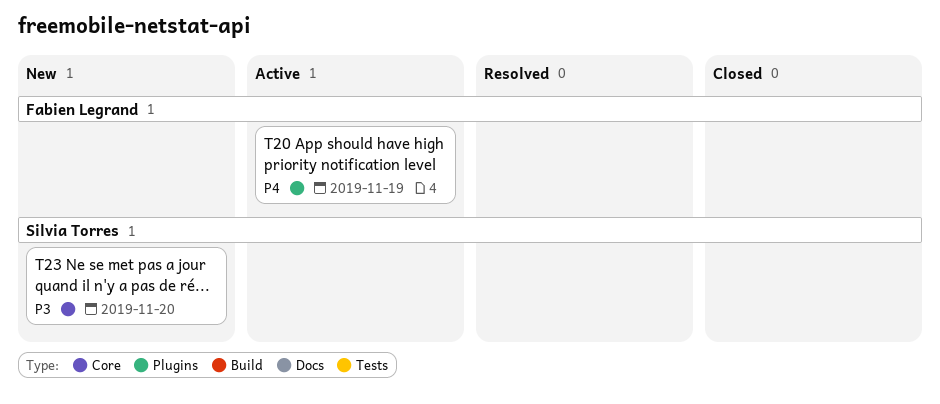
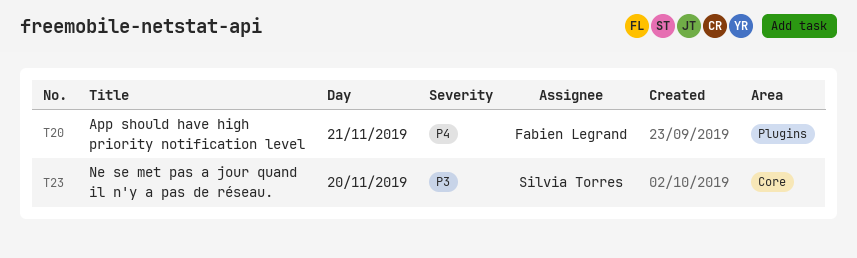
T20, day: Nov 19 -> Nov 21

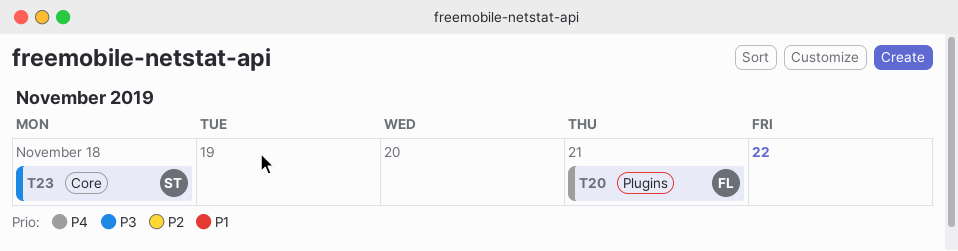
T23, day: Nov 20 -> Nov 18

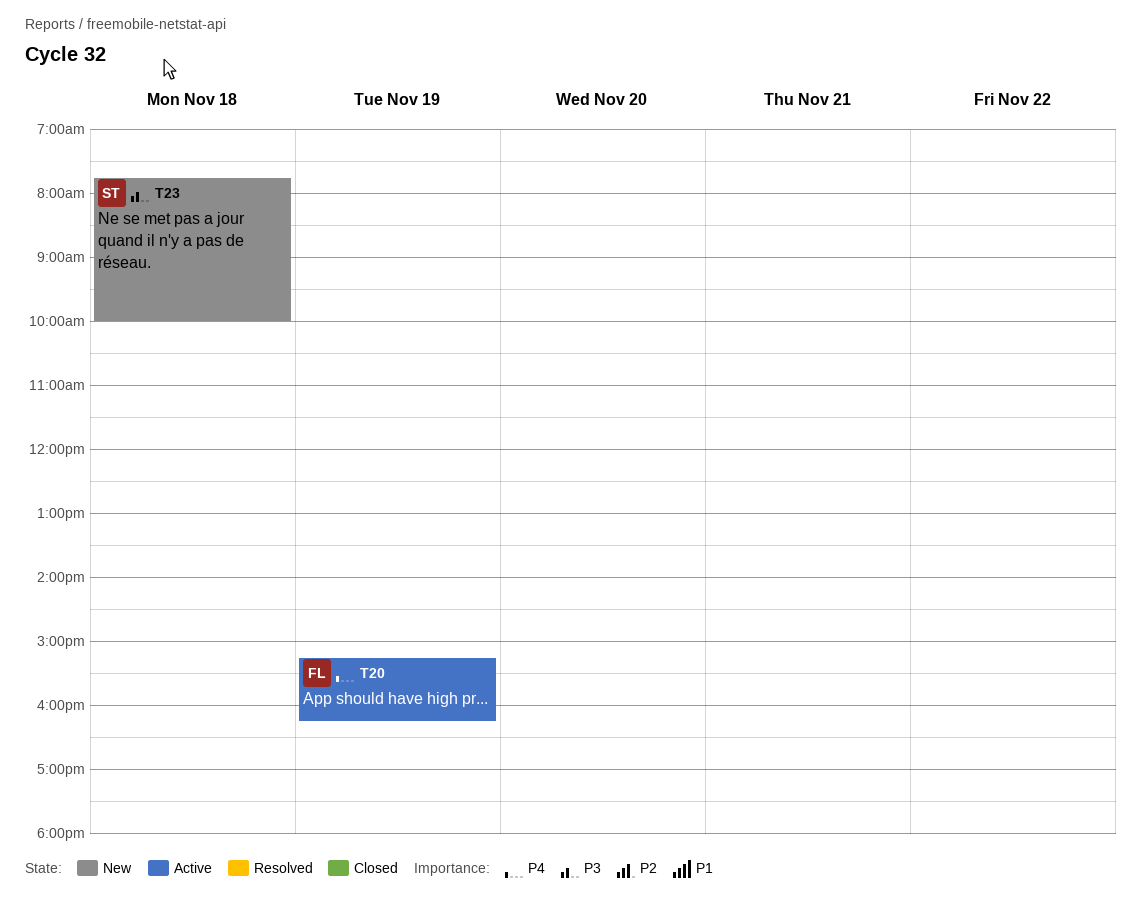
T20, day: Nov 21 -> Nov 19

